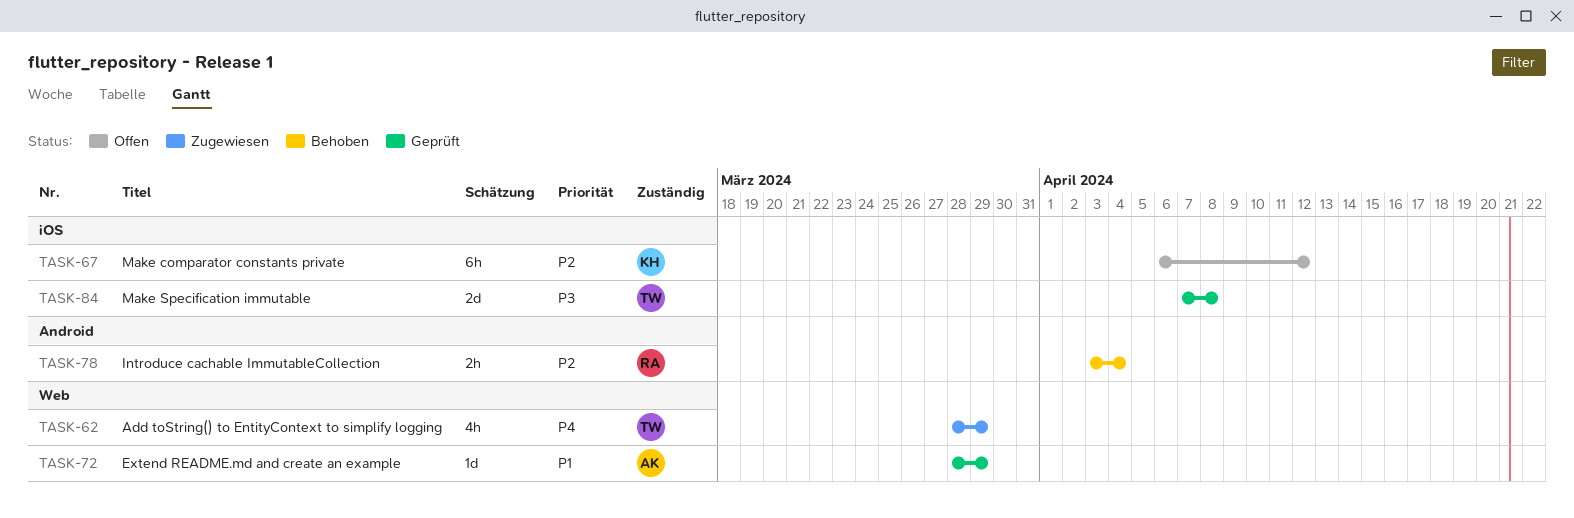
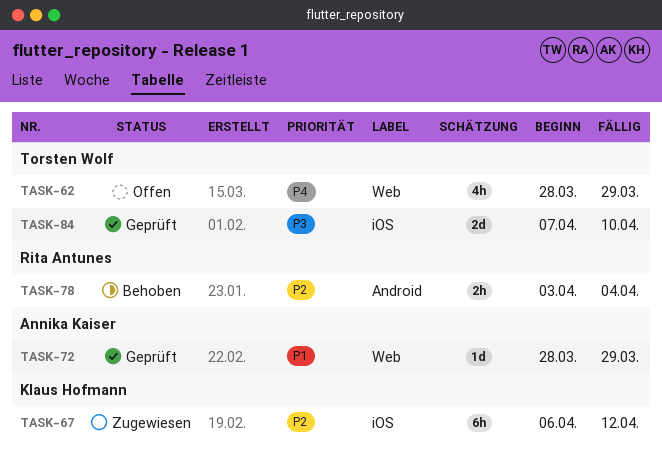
TASK-62, status: Zugewiesen -> Offen
TASK-67, status: Offen -> Zugewiesen
TASK-84, due: Apr 8 -> Apr 10

